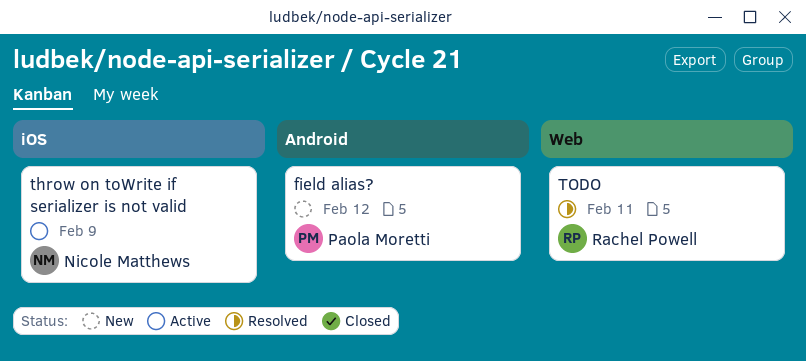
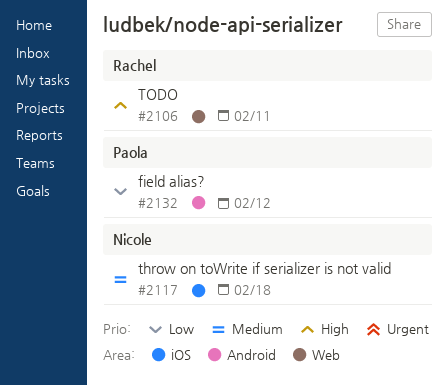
throw on toWrite if serializer is not valid, due: Feb 9 -> Feb 18

